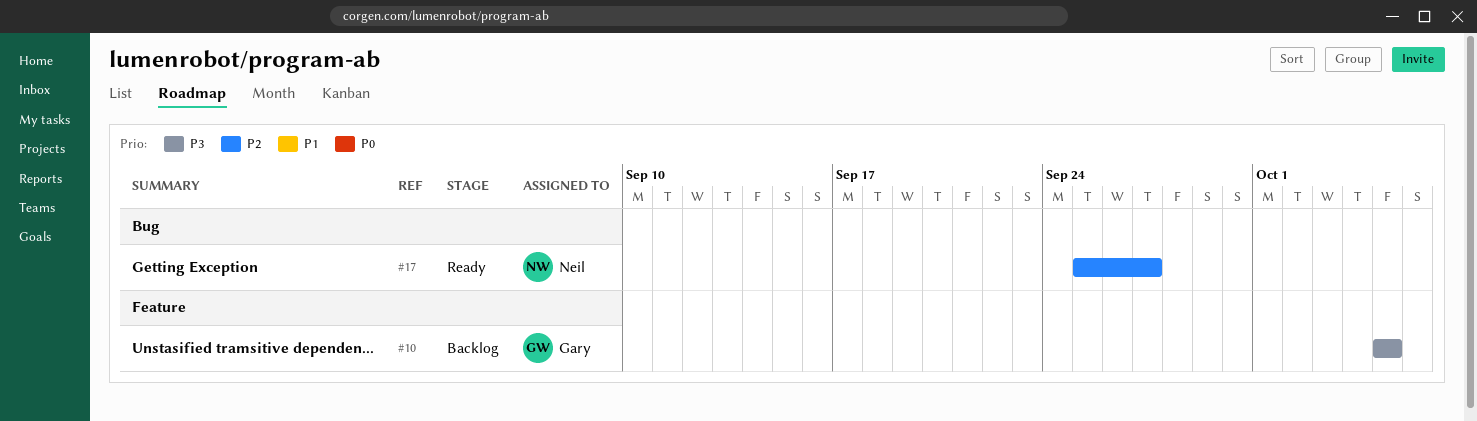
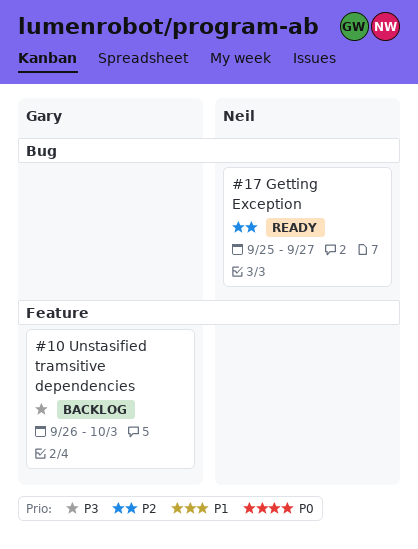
#10, start: Oct 5 -> Sep 26
#10, due: Oct 5 -> Oct 3

